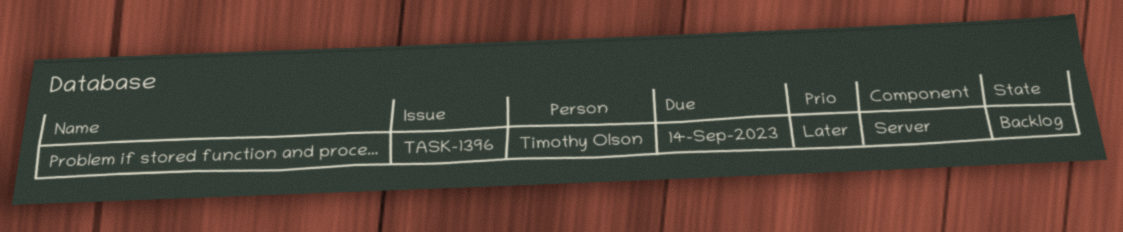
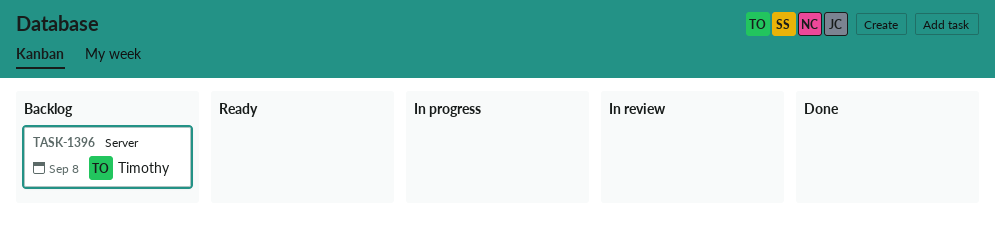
TASK-1396, due: Sep 14 -> Sep 8

